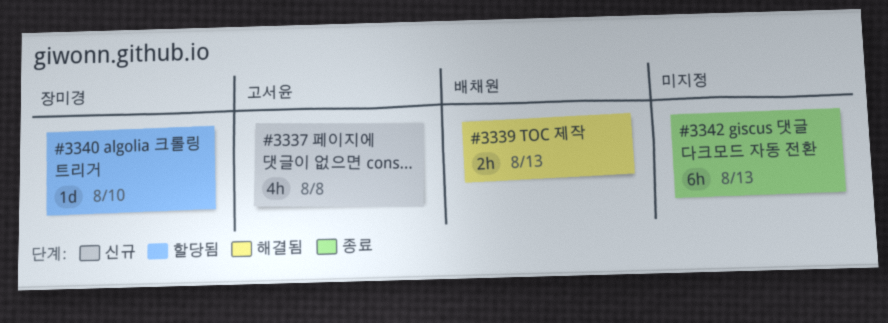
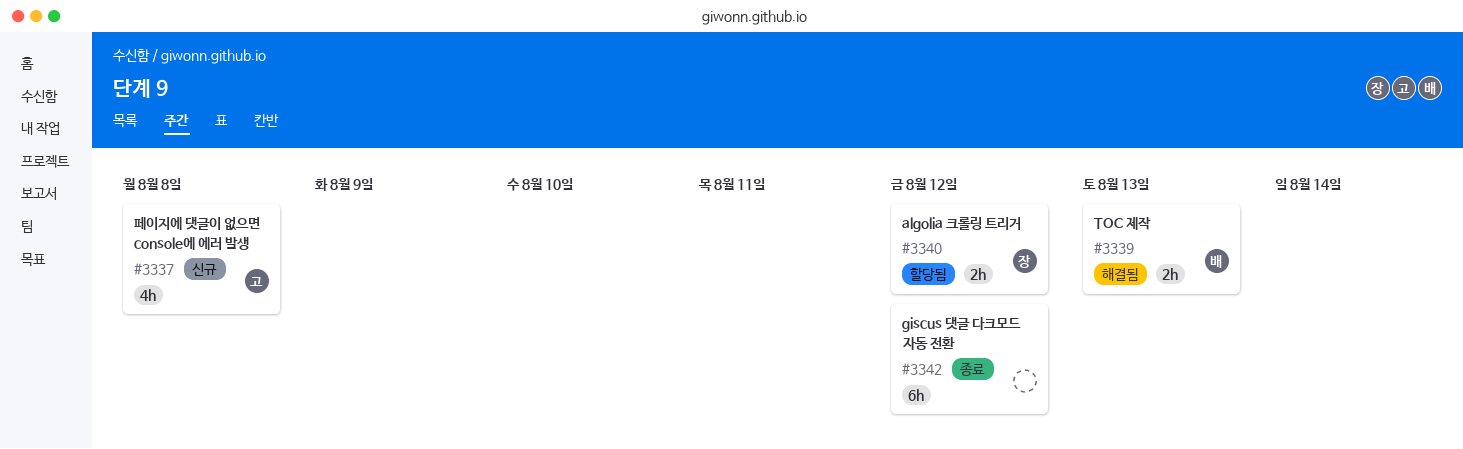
#3340, estimate: 1d -> 2h
#3340, due: Aug 10 -> Aug 12
#3342, due: Aug 13 -> Aug 12

